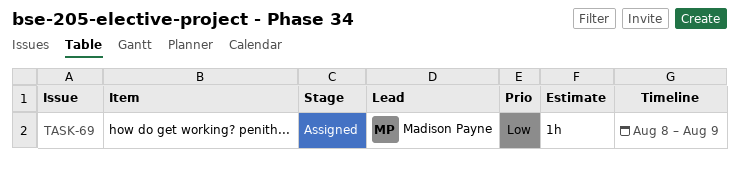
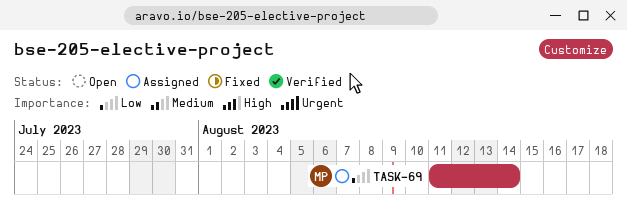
TASK-69, start: Aug 8 -> Aug 11
TASK-69, due: Aug 9 -> Aug 14

